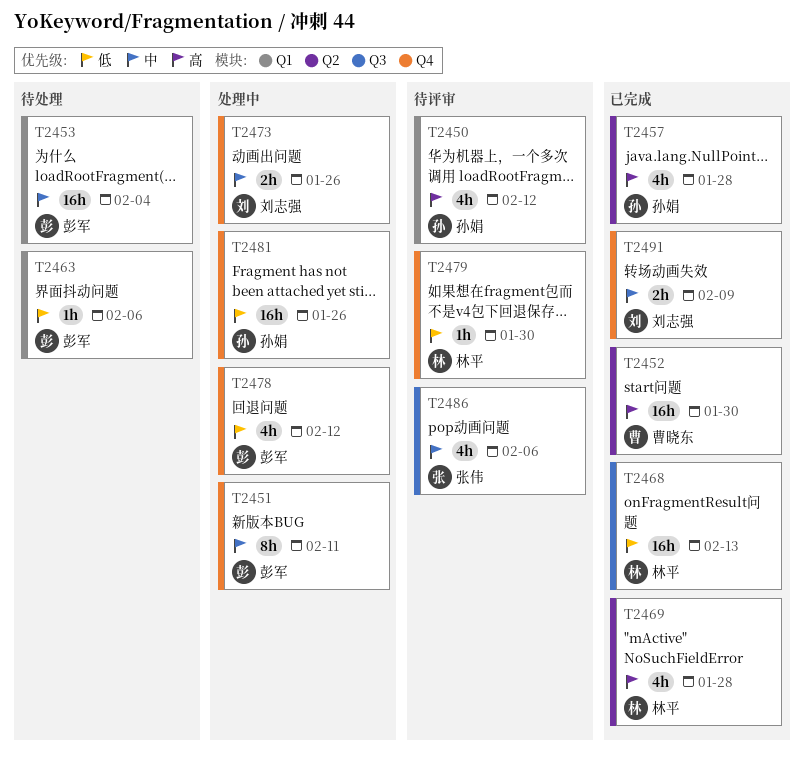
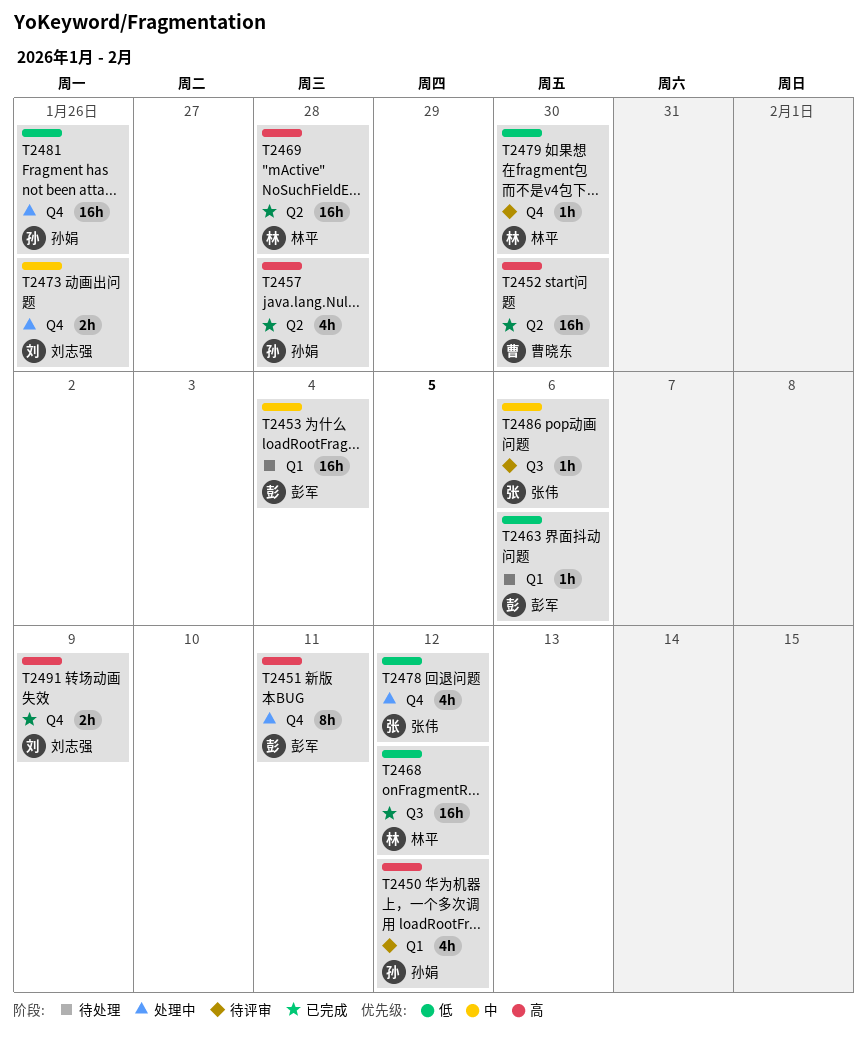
T2451, priority: 中 -> 高
T2468, due: Feb 13 -> Feb 12
T2469, estimate: 4h -> 16h
T2478, owner: 彭军 -> 张伟
T2486, estimate: 4h -> 1h
T2491, priority: 中 -> 高

